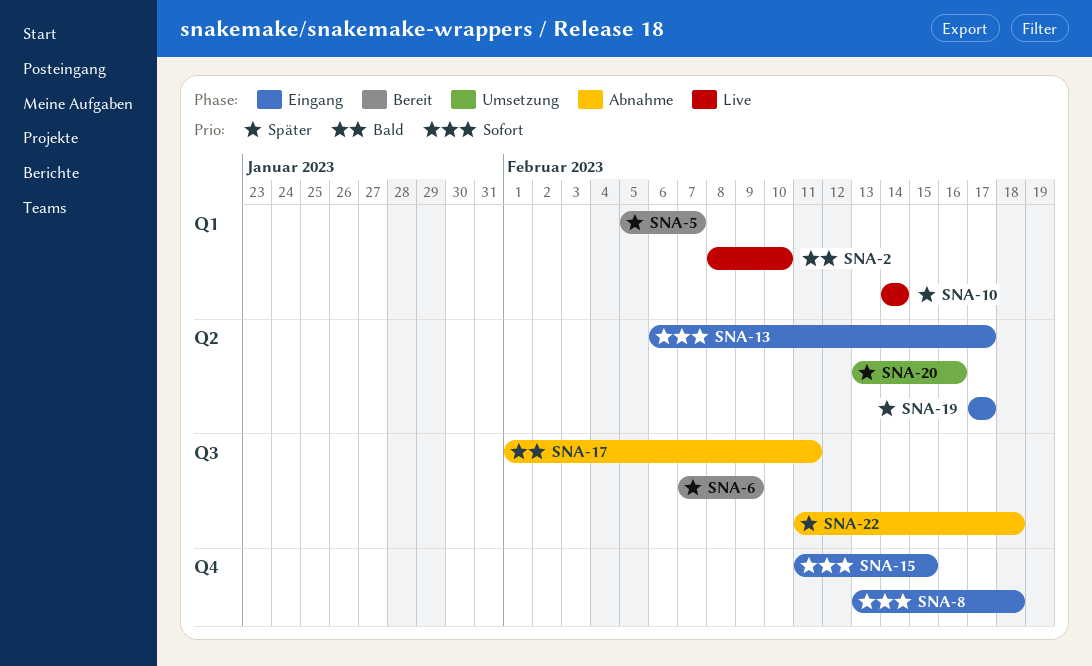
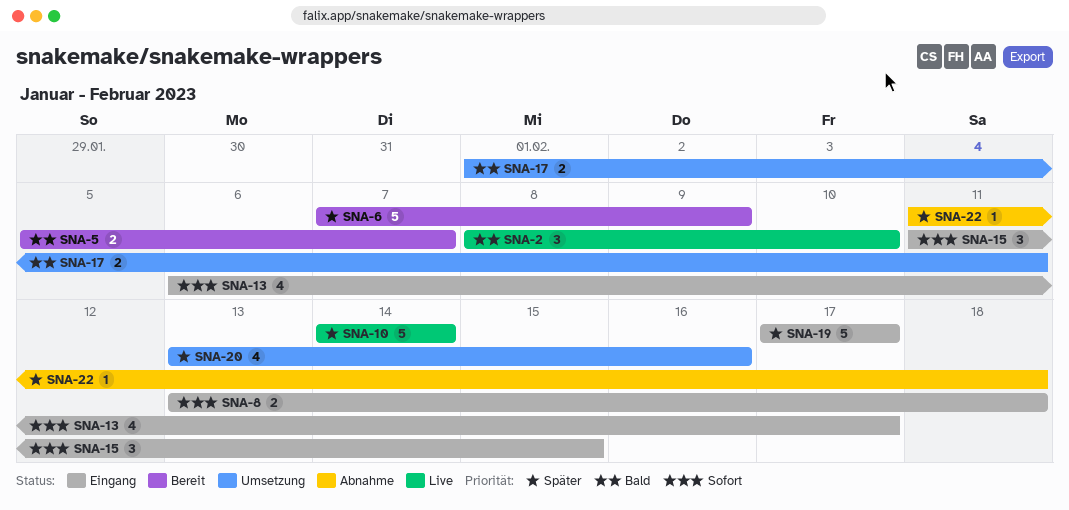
SNA-5, priority: Später -> Bald
SNA-17, status: Abnahme -> Umsetzung

